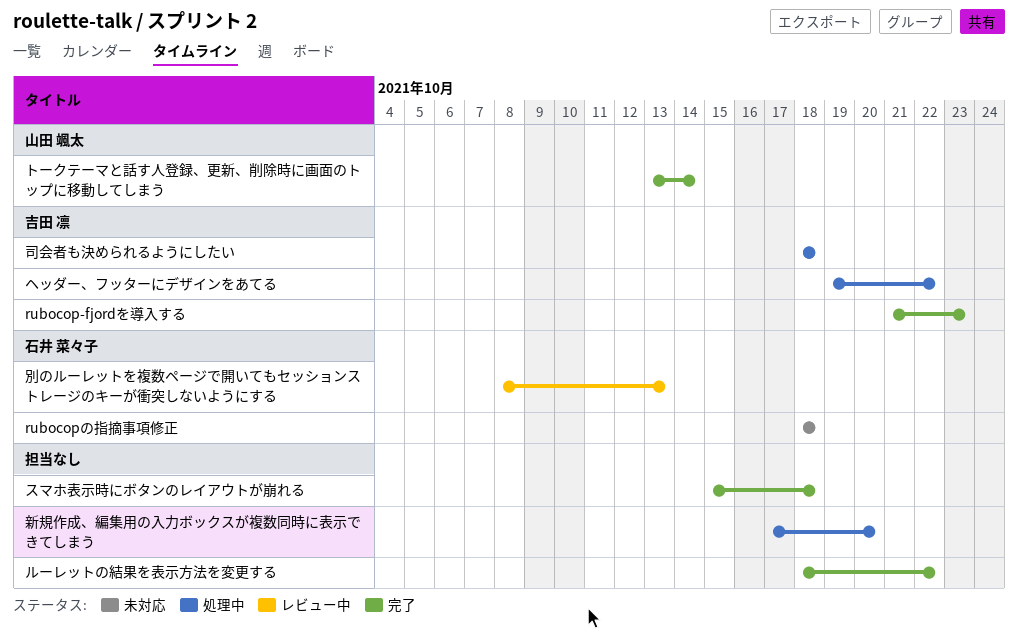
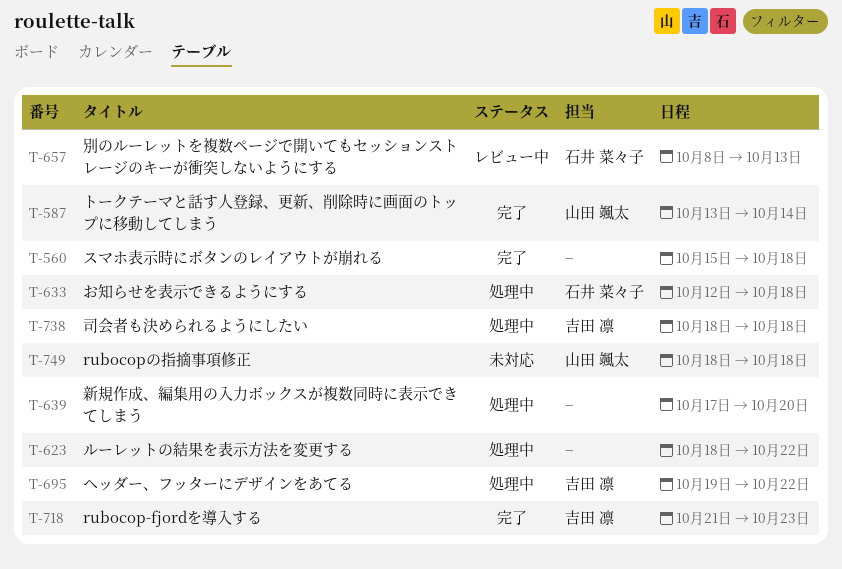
rubocopの指摘事項修正, owner: 石井 菜々子 -> 山田 颯太
お知らせを表示できるようにする: none -> present
ルーレットの結果を表示方法を変更する, status: 完了 -> 処理中

